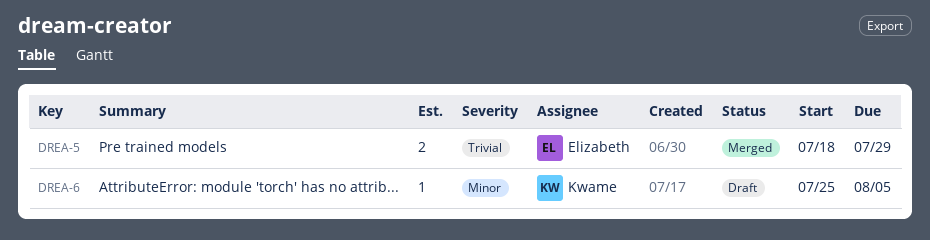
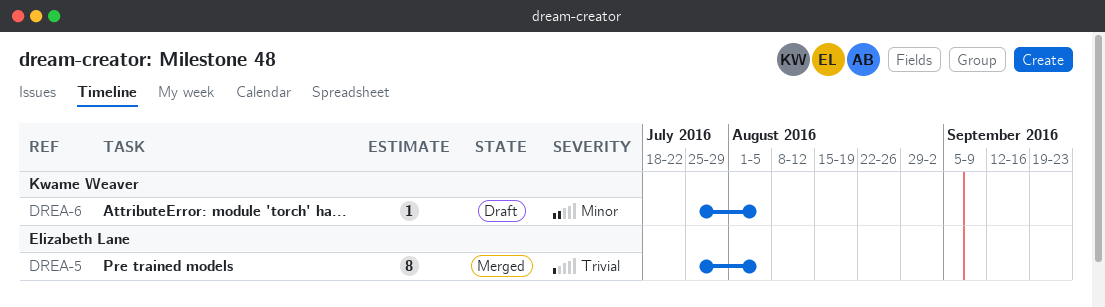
DREA-5, estimate: 2 -> 8
DREA-5, start: Jul 18 -> Jul 25
DREA-5, due: Jul 29 -> Aug 5

